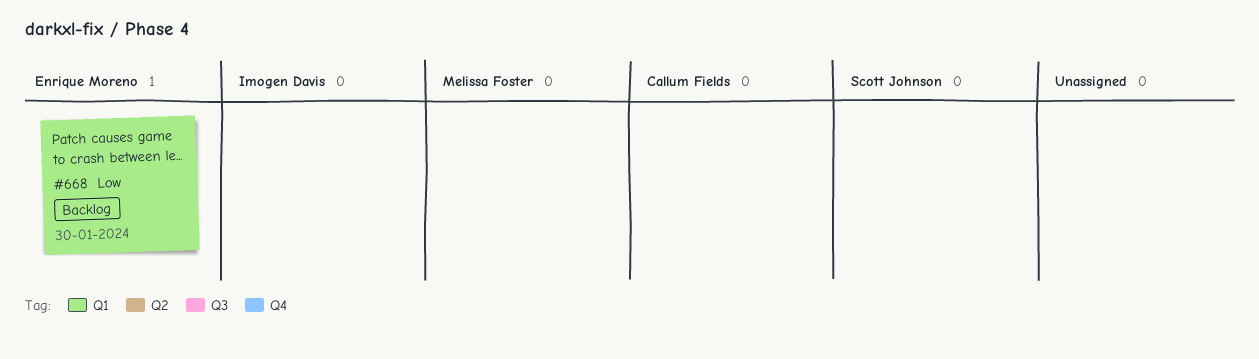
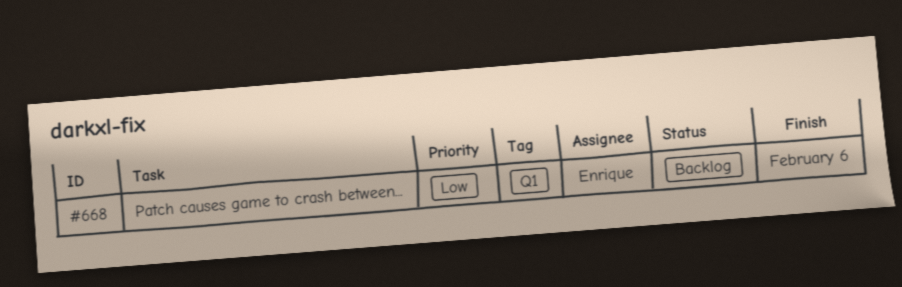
#668, due: Jan 30 -> Feb 6

